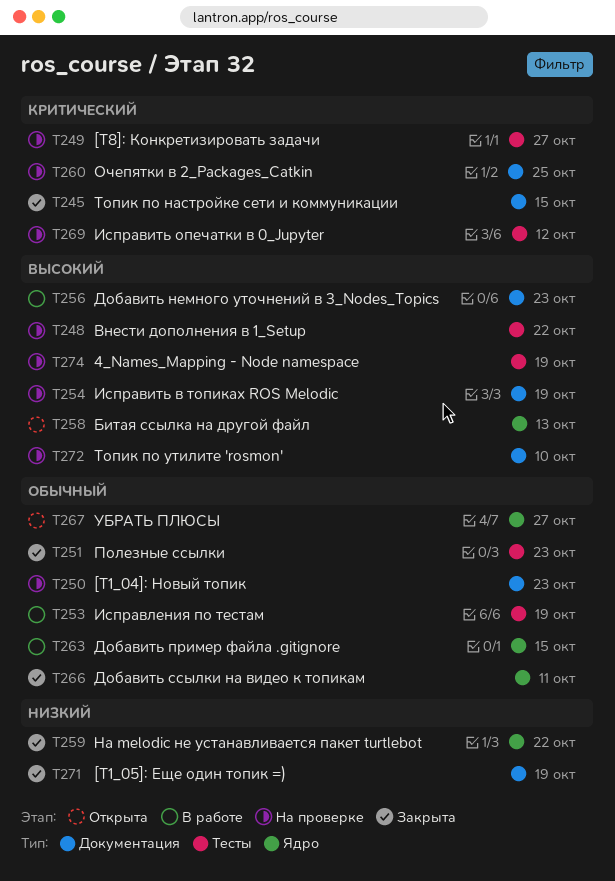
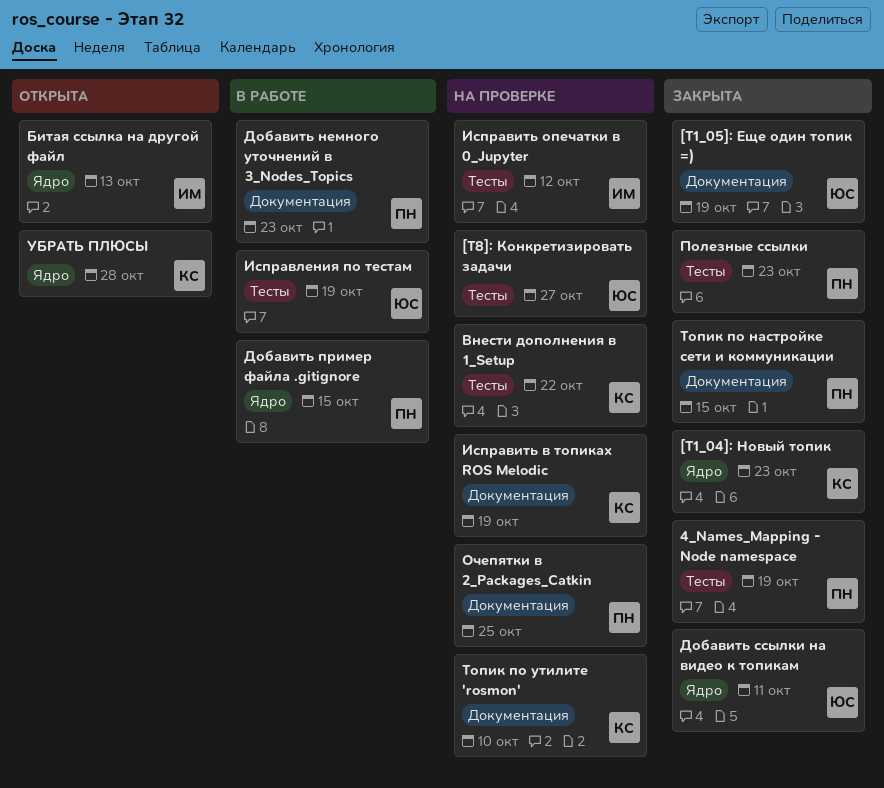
4_Names_Mapping - Node namespace, status: На проверке -> Закрыта
[T1_04]: Новый топик, status: На проверке -> Закрыта
[T1_04]: Новый топик, label: Документация -> Ядро
На melodic не устанавливается пакет turtlebot: present -> none
УБРАТЬ ПЛЮСЫ, due: Oct 27 -> Oct 28

